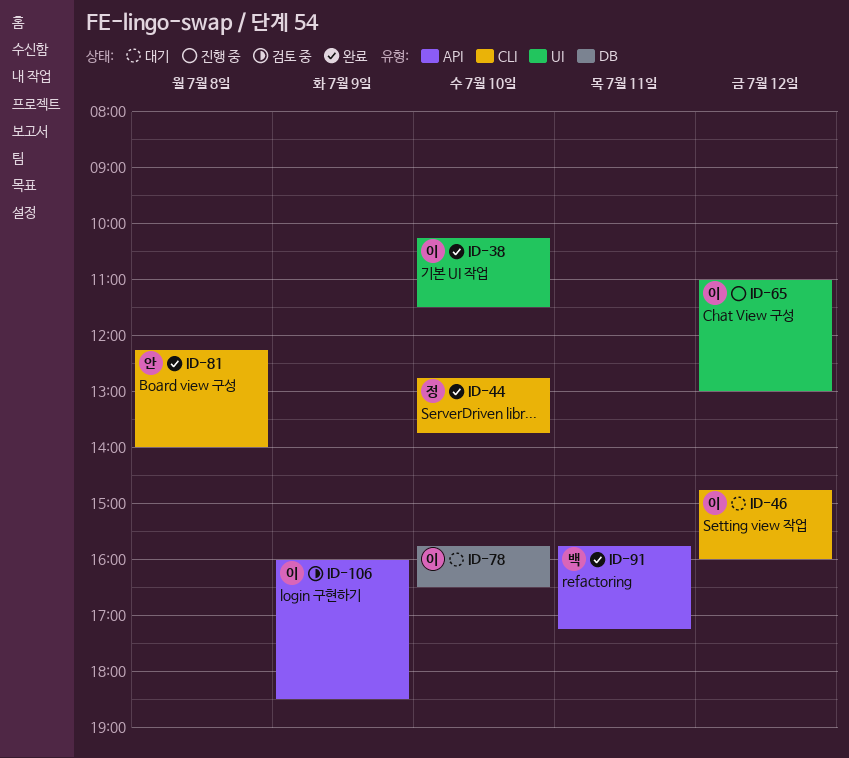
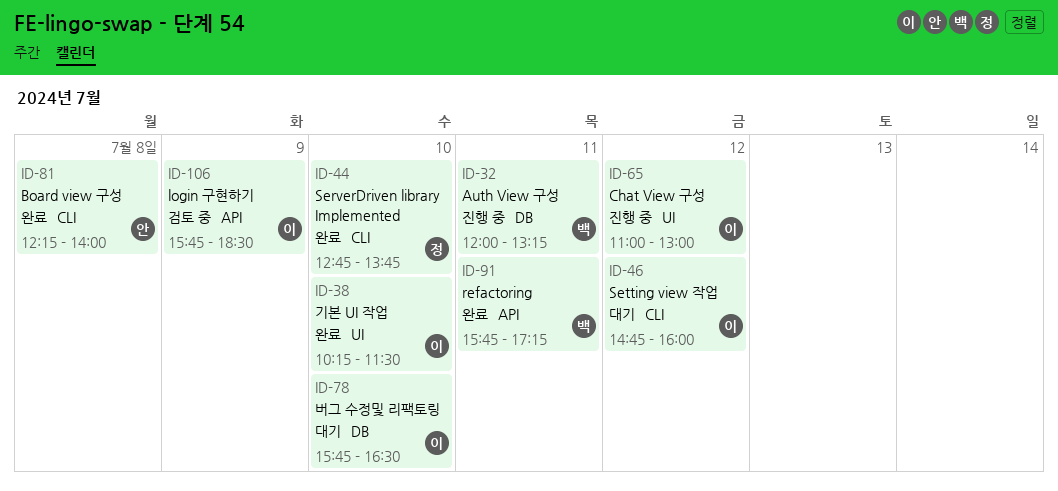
ID-32: none -> present
ID-106, begins: 16:00 -> 15:45

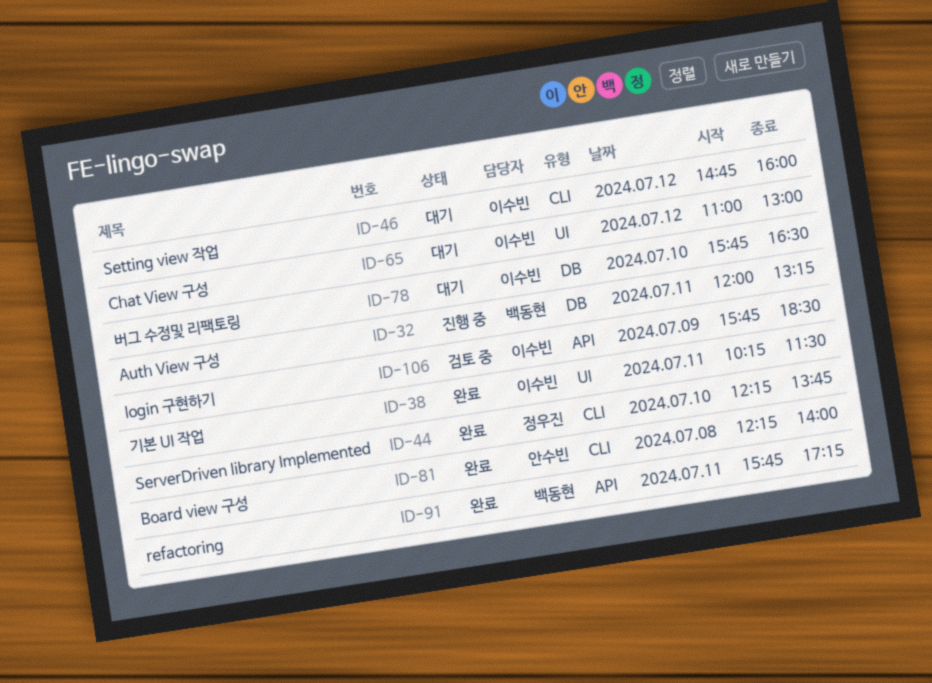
ID-38, day: Jul 10 -> Jul 11
ID-44, begins: 12:45 -> 12:15
ID-65, status: 진행 중 -> 대기

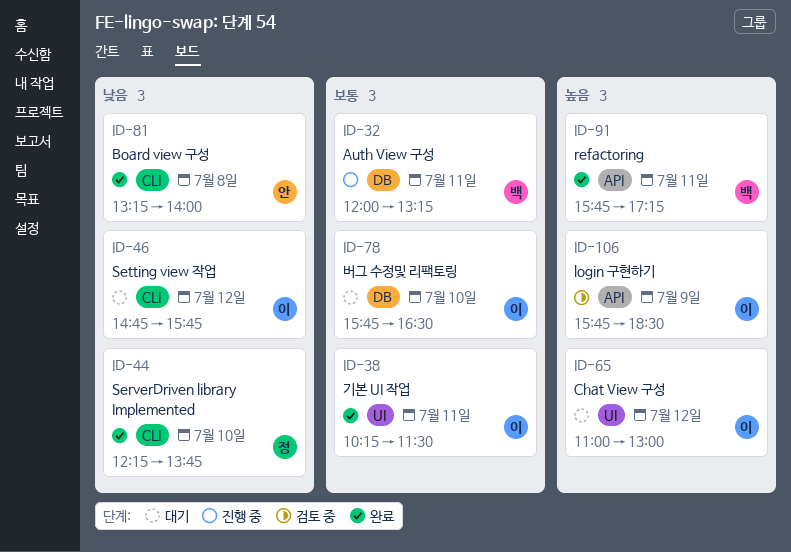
ID-46, ends: 16:00 -> 15:45
ID-81, begins: 12:15 -> 13:15

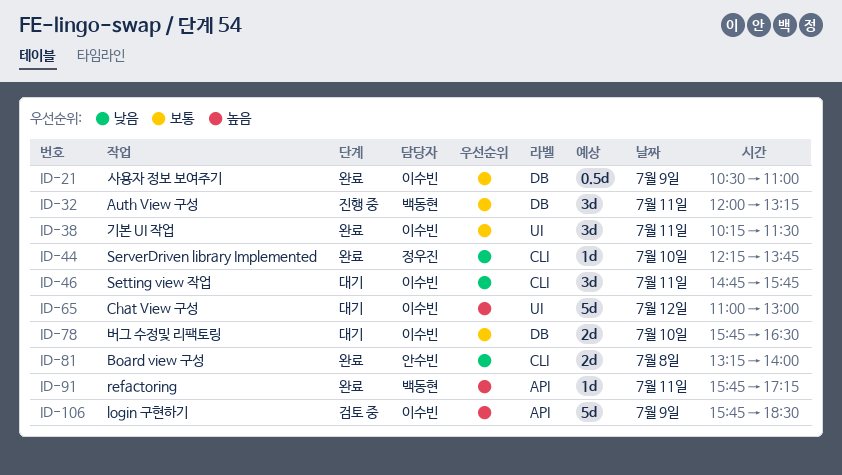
ID-21: none -> present
ID-46, day: Jul 12 -> Jul 11

